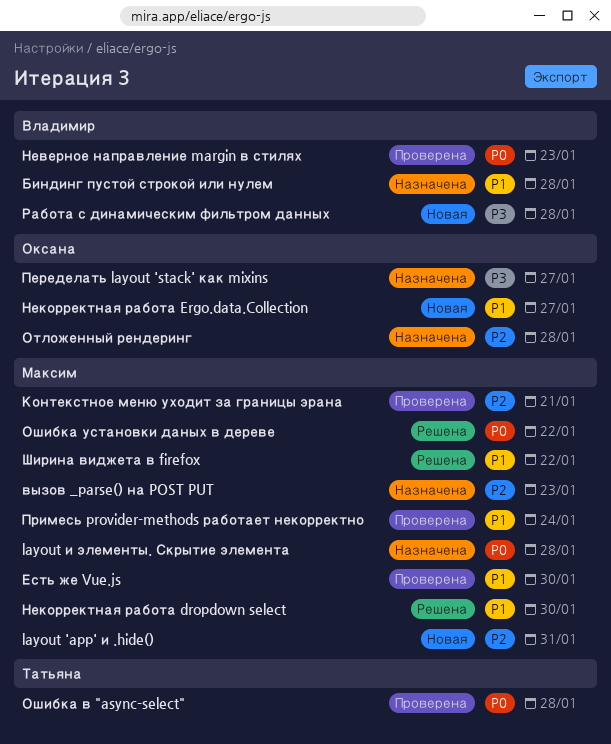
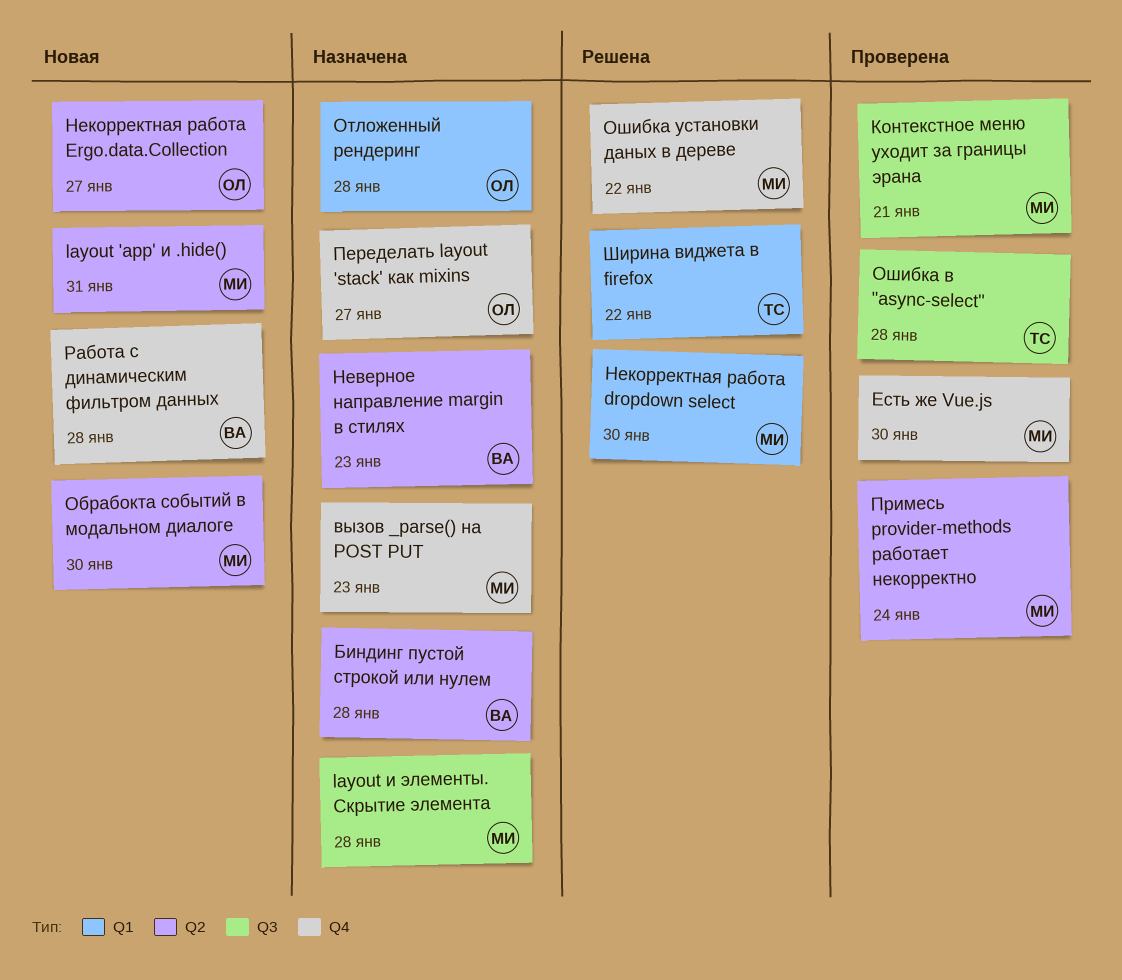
Неверное направление margin в стилях, status: Проверена -> Назначена
Обрабокта событий в модальном диалоге: none -> present
Ширина виджета в firefox, owner: Максим -> Татьяна

